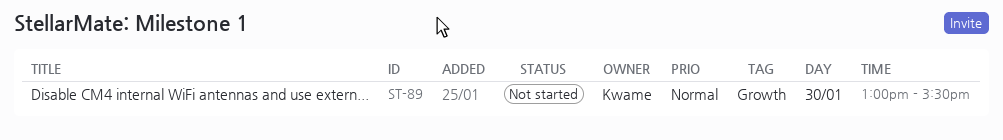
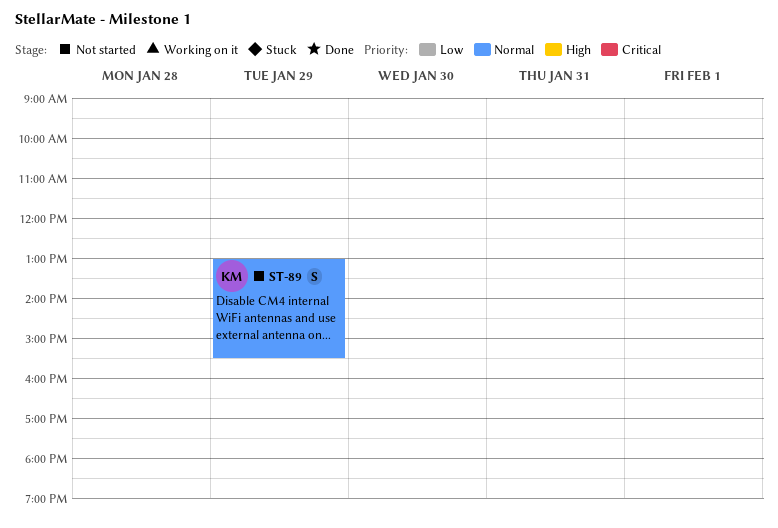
ST-89, day: Jan 30 -> Jan 29

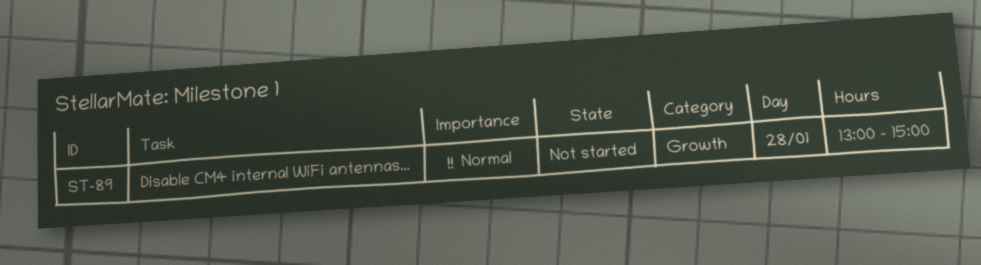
ST-89, day: Jan 29 -> Jan 28
ST-89, ends: 15:30 -> 15:00

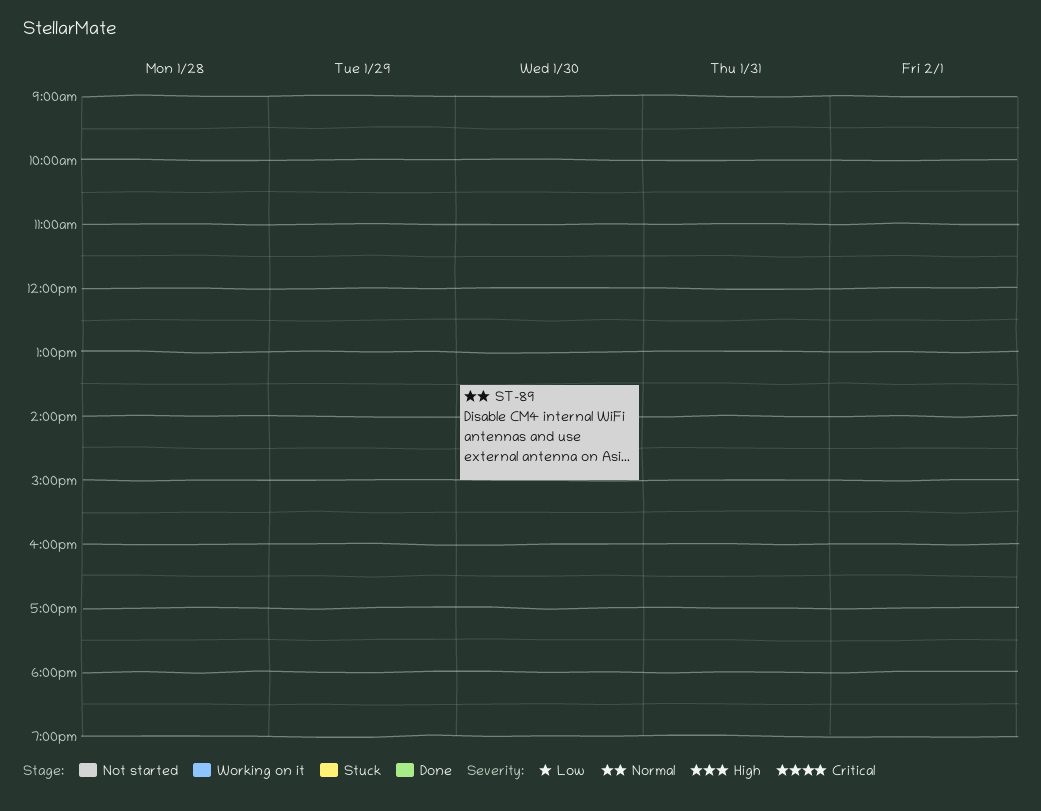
ST-89, day: Jan 28 -> Jan 30
ST-89, begins: 13:00 -> 13:30

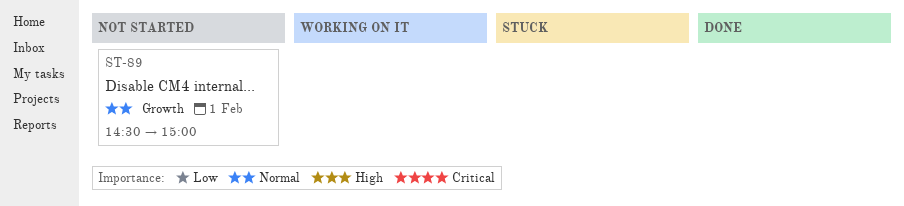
ST-89, day: Jan 30 -> Feb 1
ST-89, begins: 13:30 -> 14:30

